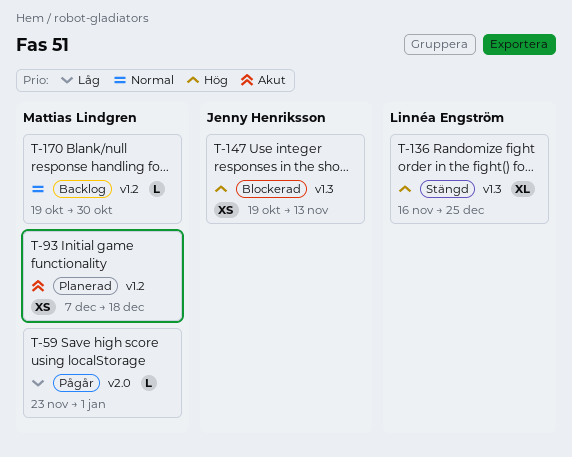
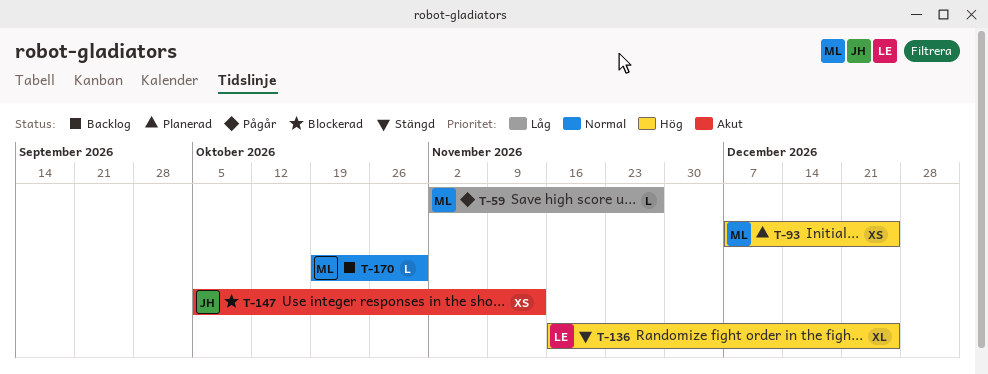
T-59, start: Nov 23 -> Nov 2
T-59, due: Jan 1 -> Nov 27
T-93, priority: Akut -> Hög
T-93, due: Dec 18 -> Dec 25
T-147, priority: Hög -> Akut
T-147, start: Oct 19 -> Oct 5

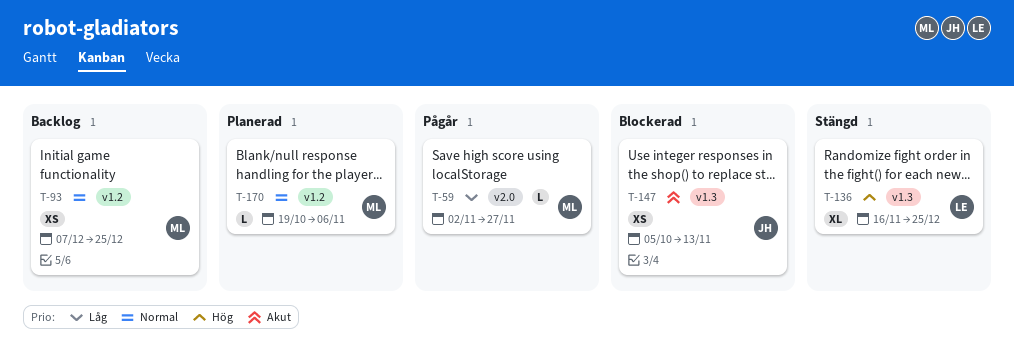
T-93, status: Planerad -> Backlog
T-93, priority: Hög -> Normal
T-170, status: Backlog -> Planerad
T-170, due: Oct 30 -> Nov 6

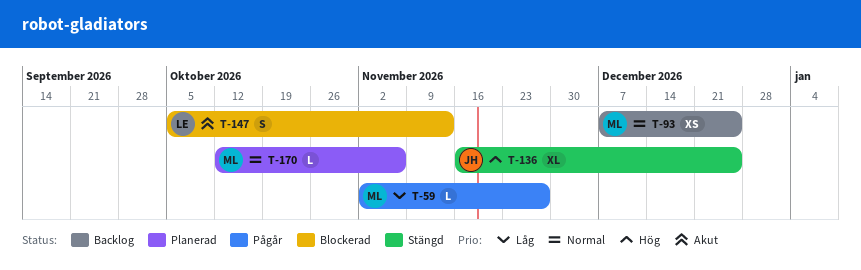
T-136, owner: LE -> JH
T-147, owner: JH -> LE
T-147, estimate: XS -> S
T-170, start: Oct 19 -> Oct 12

